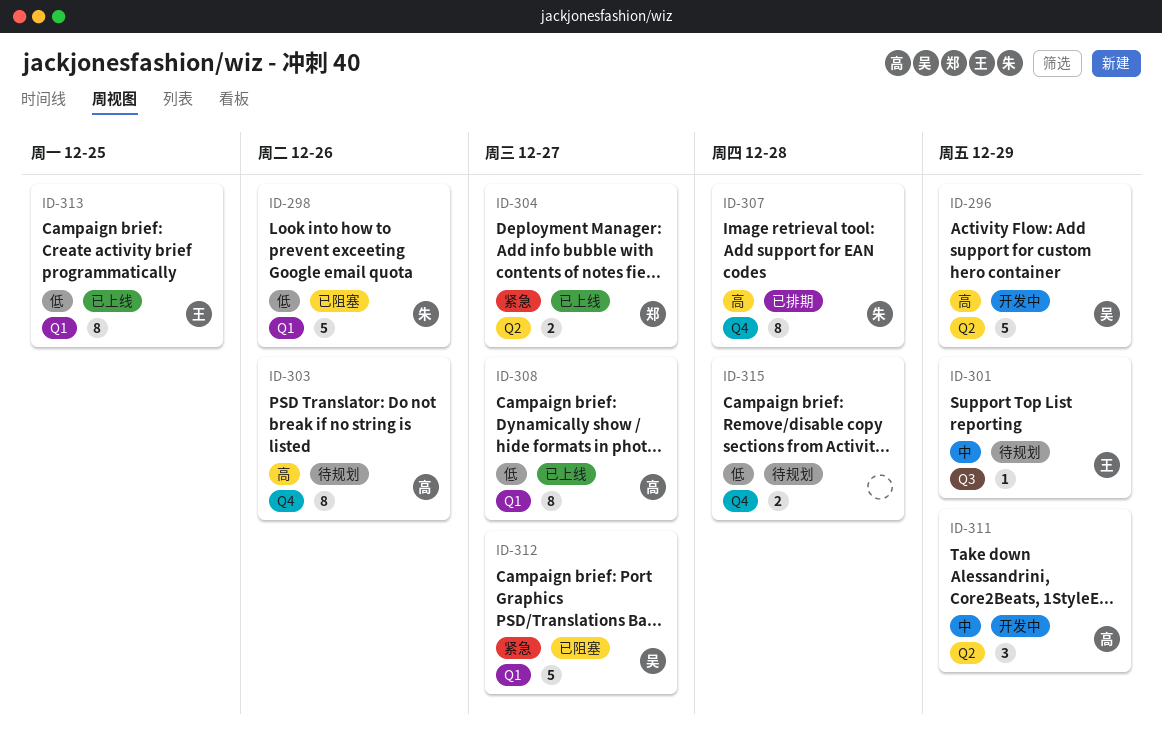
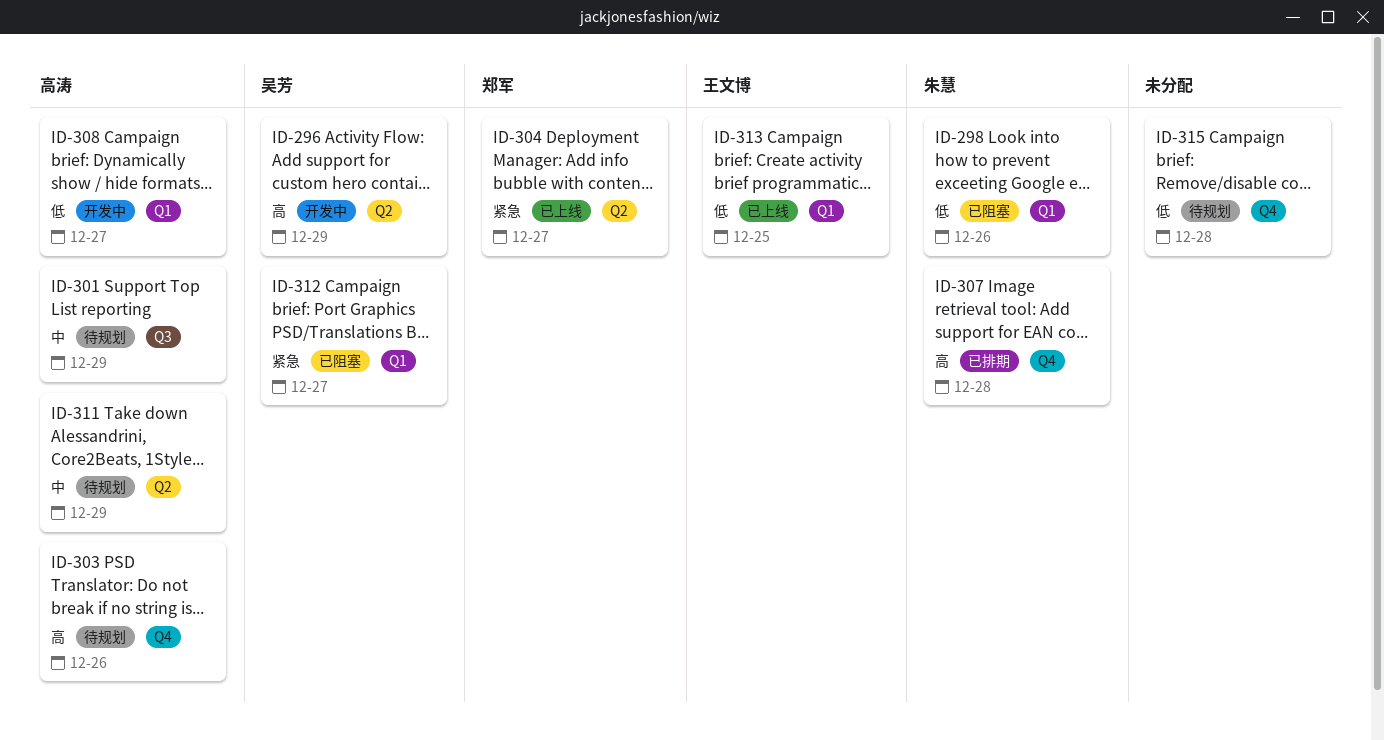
ID-301, owner: 王文博 -> 高涛
ID-308, status: 已上线 -> 开发中
ID-311, status: 开发中 -> 待规划

